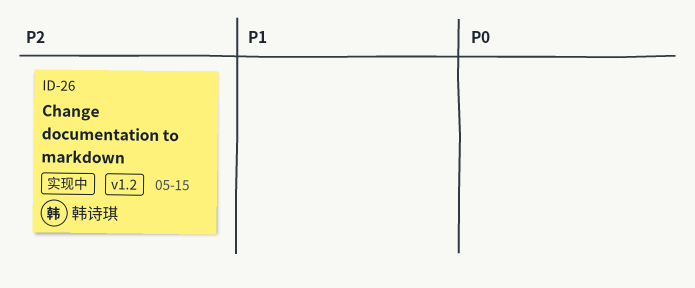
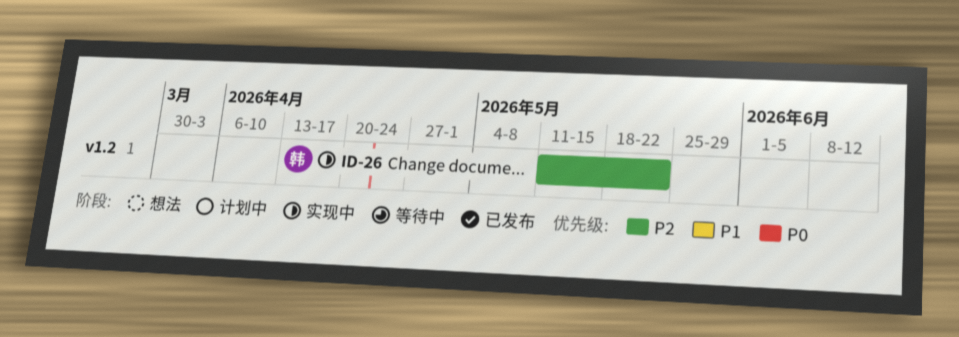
ID-26, due: May 15 -> May 22

